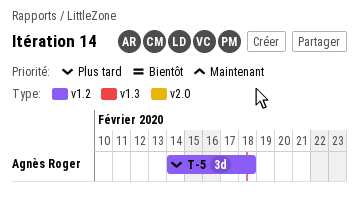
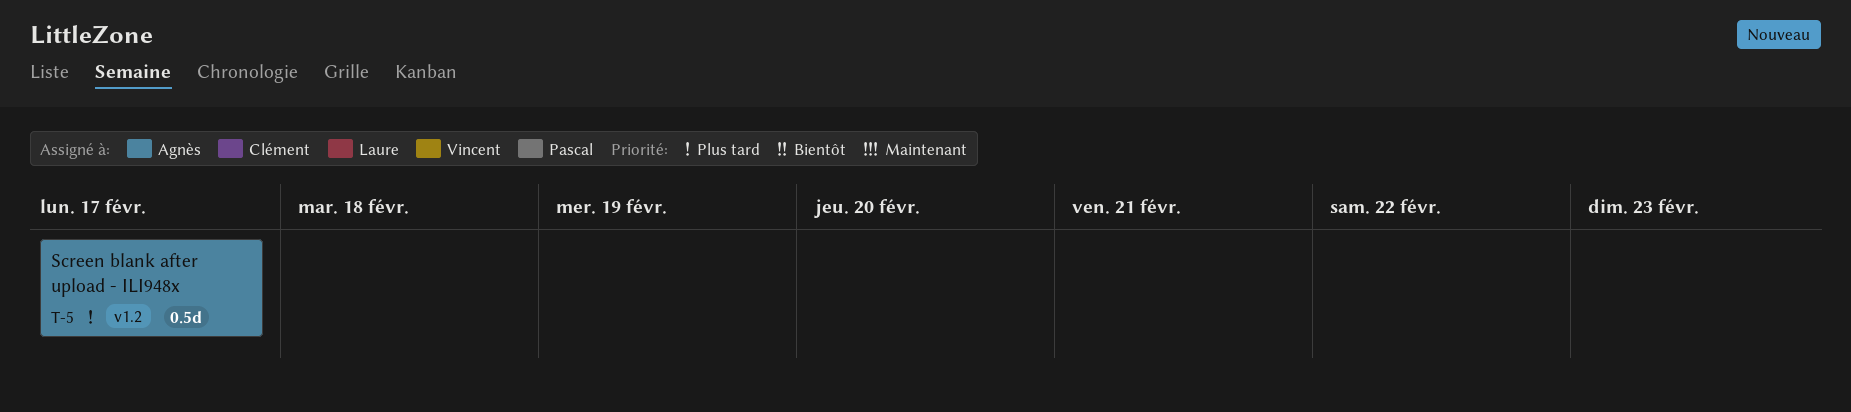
T-5, estimate: 3d -> 0.5d
T-5, due: Feb 18 -> Feb 17

